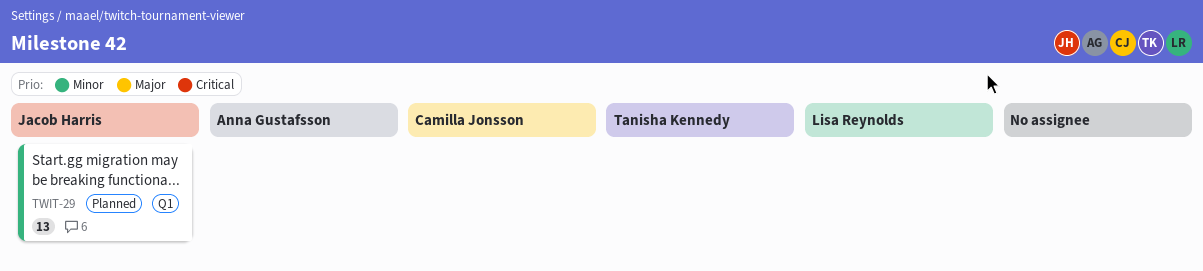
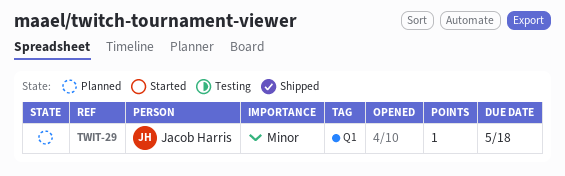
TWIT-29, estimate: 13 -> 1

